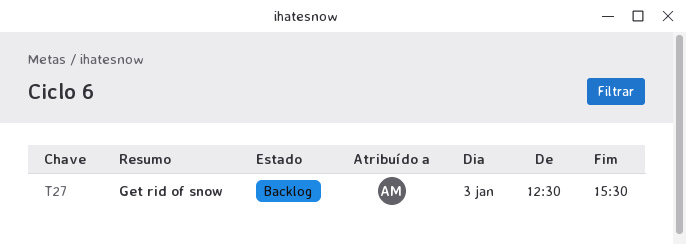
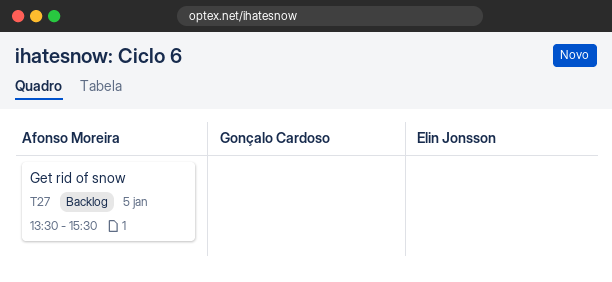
T27, day: Jan 3 -> Jan 5
T27, begins: 12:30 -> 13:30

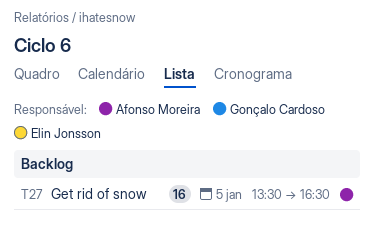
T27, ends: 15:30 -> 16:30

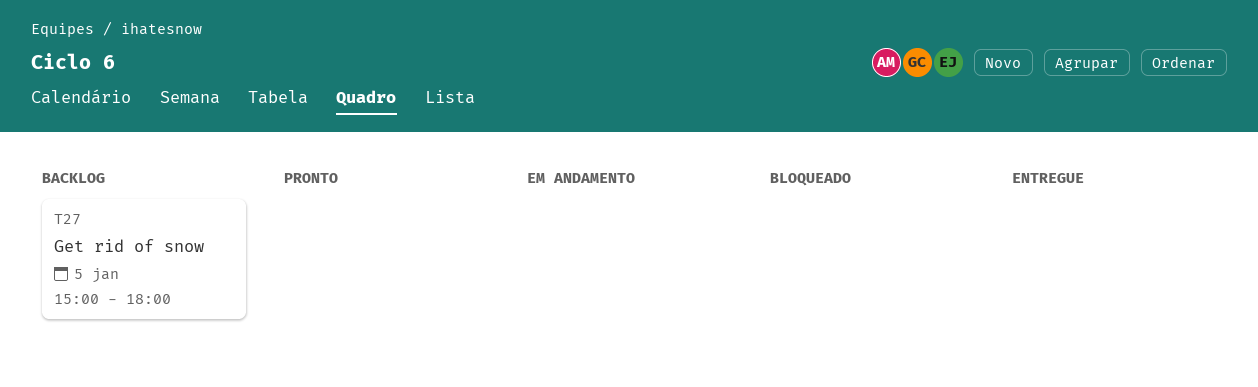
T27, begins: 13:30 -> 15:00
T27, ends: 16:30 -> 18:00

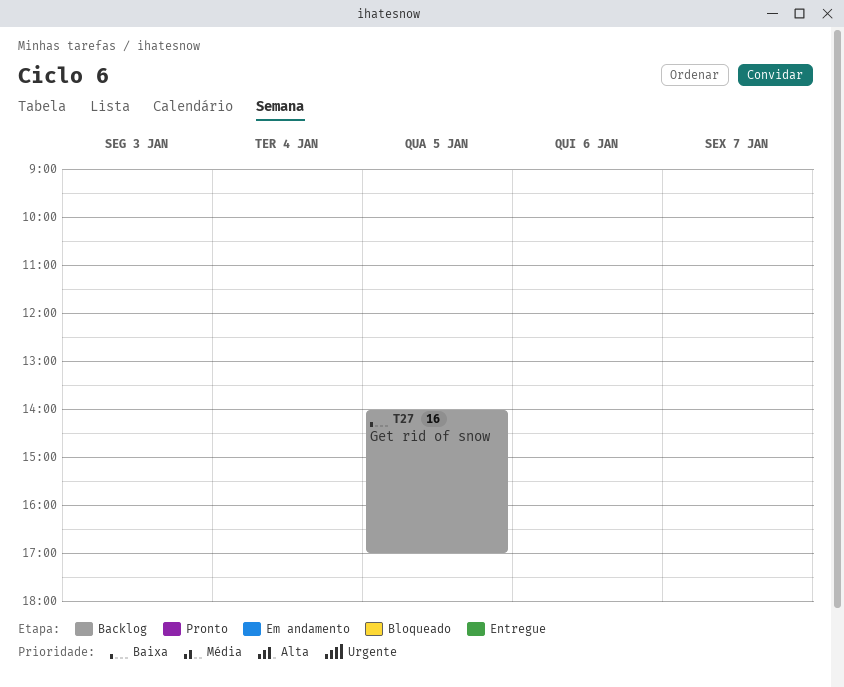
T27, begins: 15:00 -> 14:00
T27, ends: 18:00 -> 17:00

